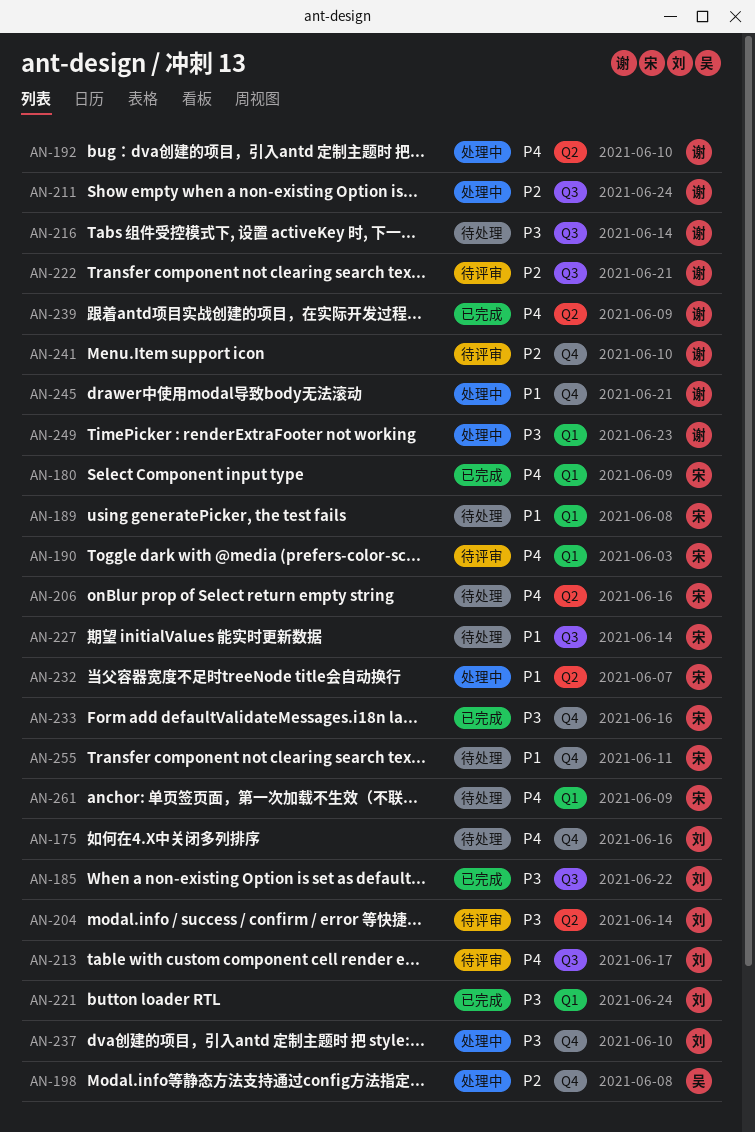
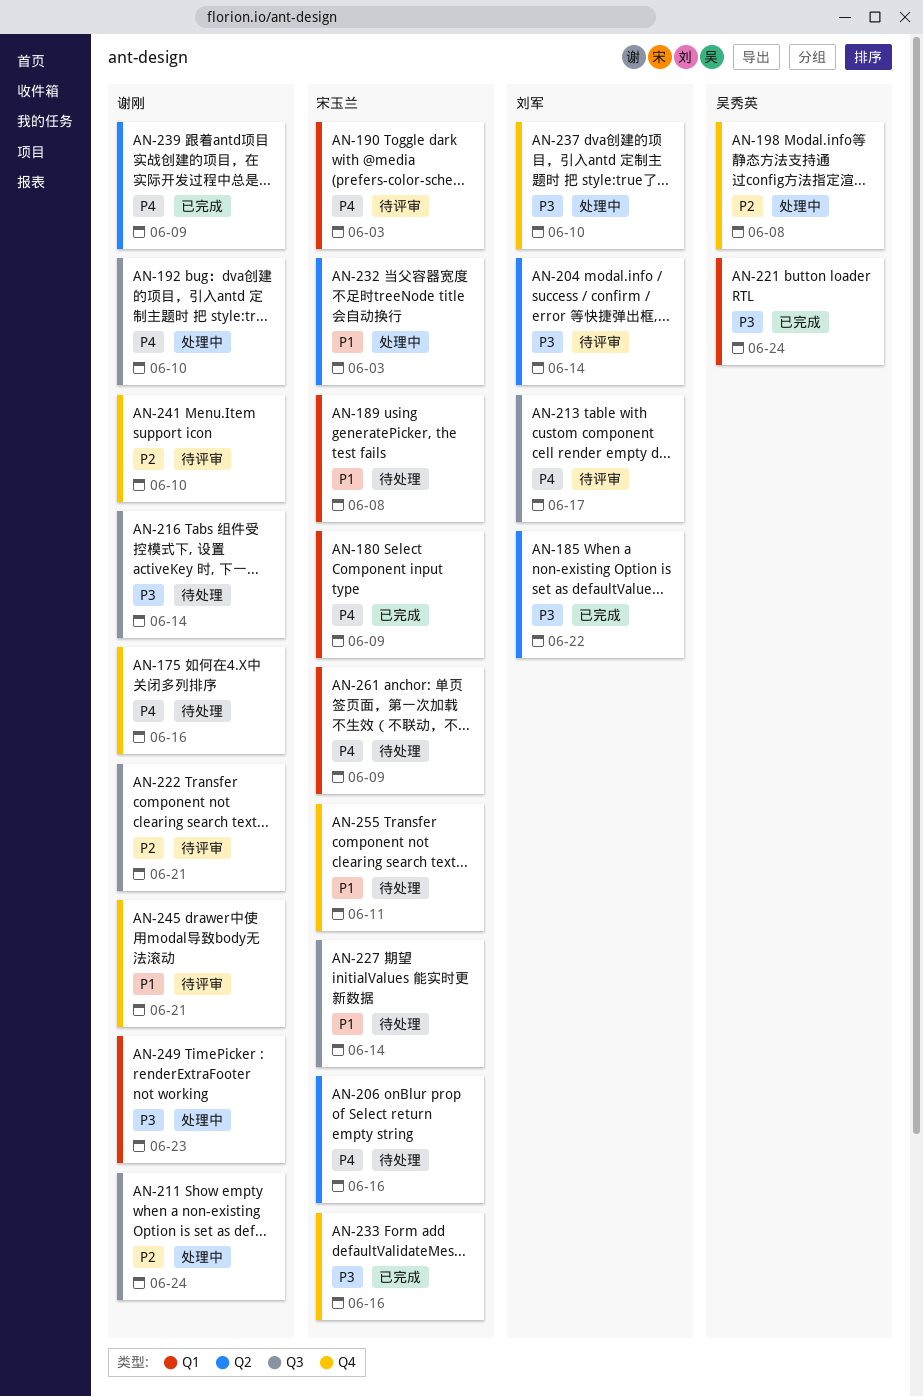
AN-175, owner: 刘军 -> 谢刚
AN-185, label: Q3 -> Q2
AN-192, label: Q2 -> Q3
AN-221, owner: 刘军 -> 吴秀英
AN-232, due: Jun 7 -> Jun 3
AN-245, status: 处理中 -> 待评审

